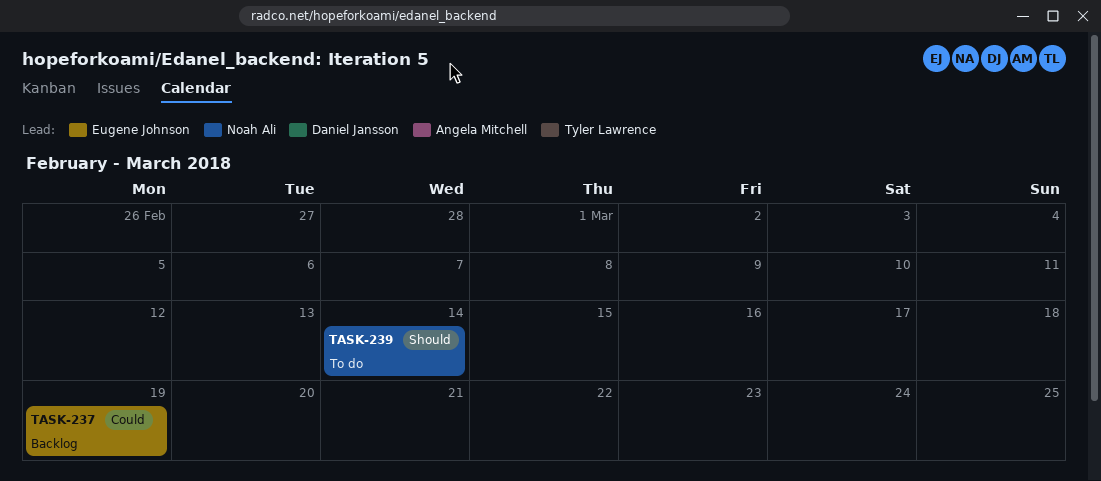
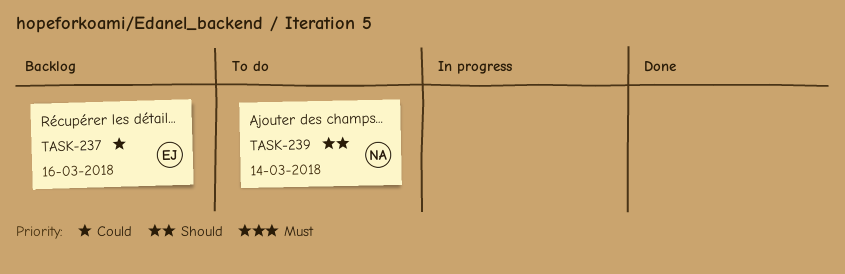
TASK-237, due: Mar 19 -> Mar 16

